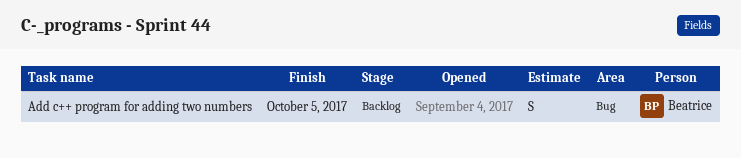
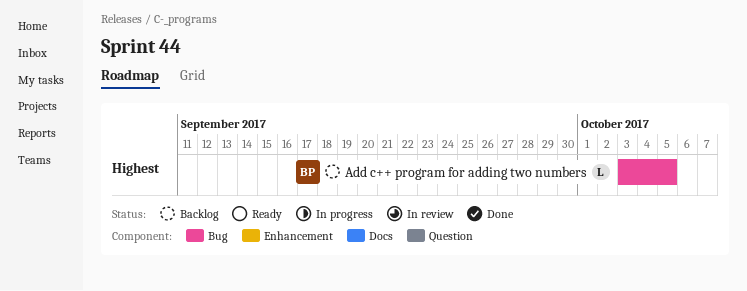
Add c++ program for adding two numbers, estimate: S -> L

